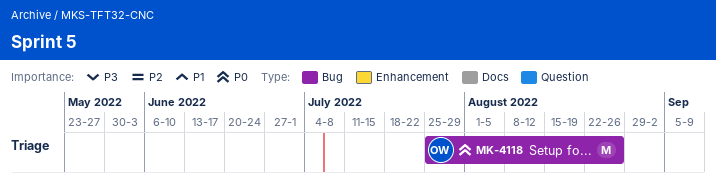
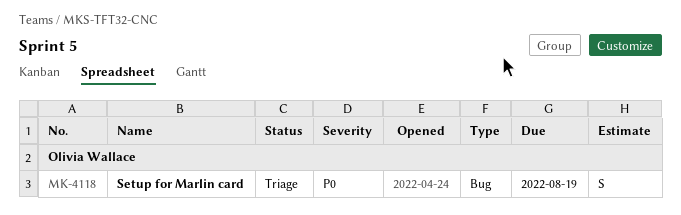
MK-4118, estimate: M -> S
MK-4118, due: Aug 26 -> Aug 19

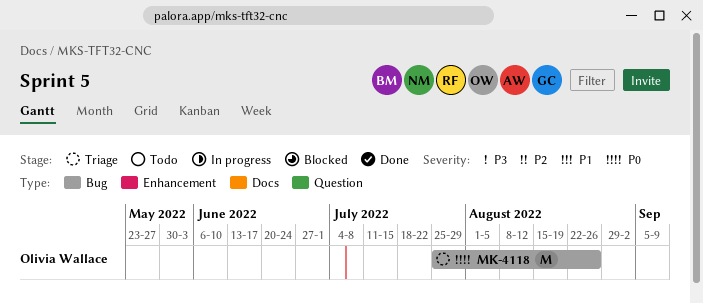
MK-4118, estimate: S -> M
MK-4118, due: Aug 19 -> Aug 26

